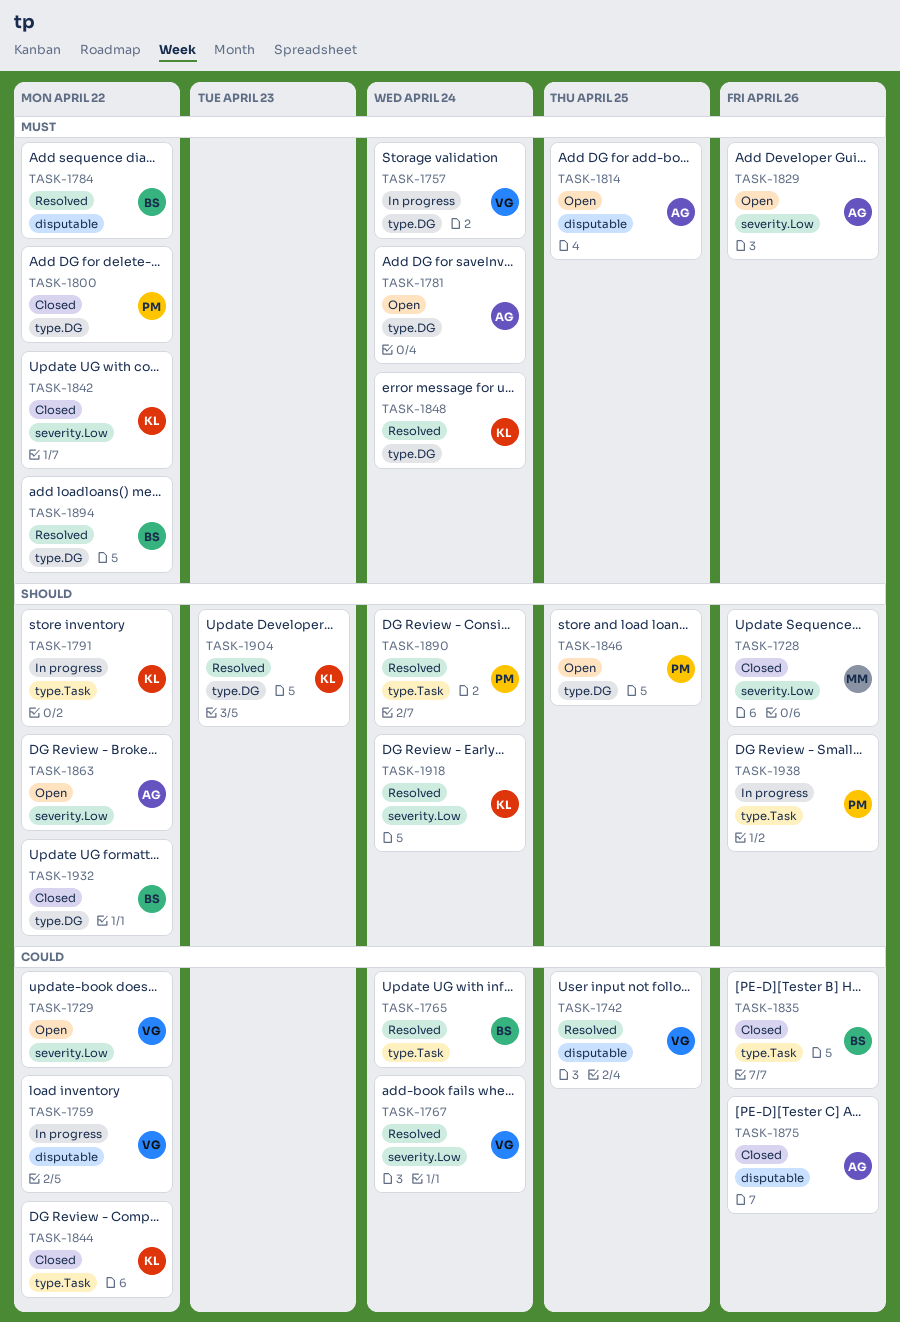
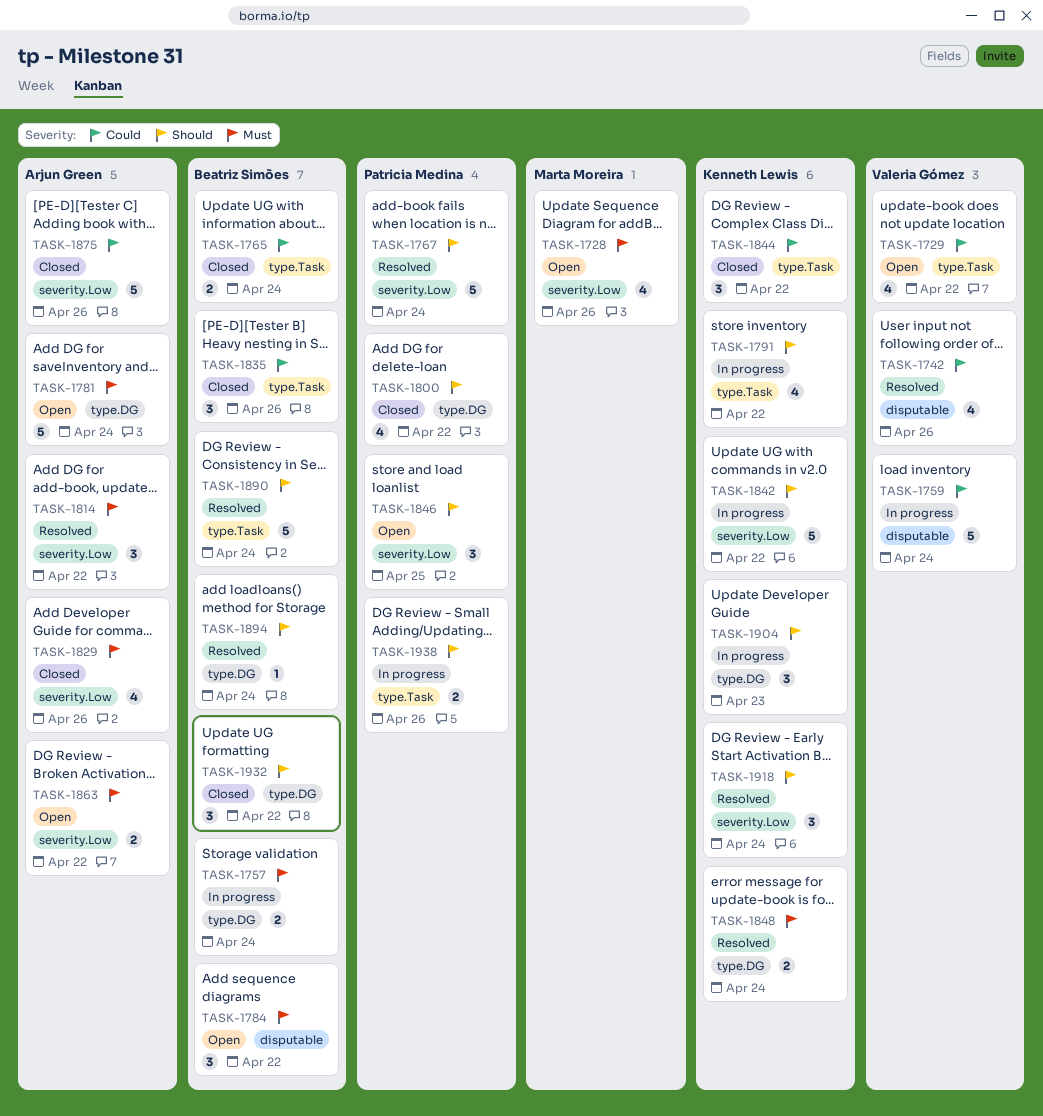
TASK-1728, status: Closed -> Open
TASK-1728, priority: Should -> Must
TASK-1729, label: severity.Low -> type.Task
TASK-1742, due: Apr 25 -> Apr 26
TASK-1757, owner: Valeria Gómez -> Beatriz Simões
TASK-1759, due: Apr 22 -> Apr 24
TASK-1765, status: Resolved -> Closed
TASK-1767, owner: Valeria Gómez -> Patricia Medina
TASK-1767, priority: Could -> Should
TASK-1784, status: Resolved -> Open
TASK-1800, priority: Must -> Should
TASK-1814, status: Open -> Resolved
TASK-1814, label: disputable -> severity.Low
TASK-1814, due: Apr 25 -> Apr 22
TASK-1829, status: Open -> Closed
TASK-1842, status: Closed -> In progress
TASK-1842, priority: Must -> Should
TASK-1846, label: type.DG -> severity.Low
TASK-1863, priority: Should -> Must
TASK-1875, label: disputable -> severity.Low
TASK-1890, owner: Patricia Medina -> Beatriz Simões
TASK-1894, priority: Must -> Should
TASK-1894, due: Apr 22 -> Apr 24
TASK-1904, status: Resolved -> In progress

